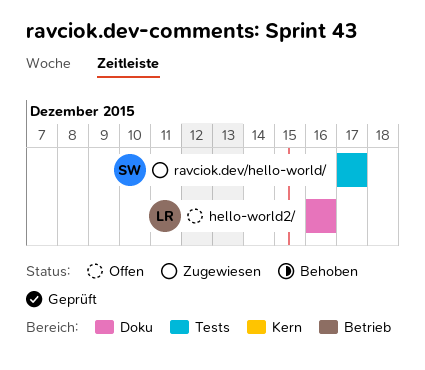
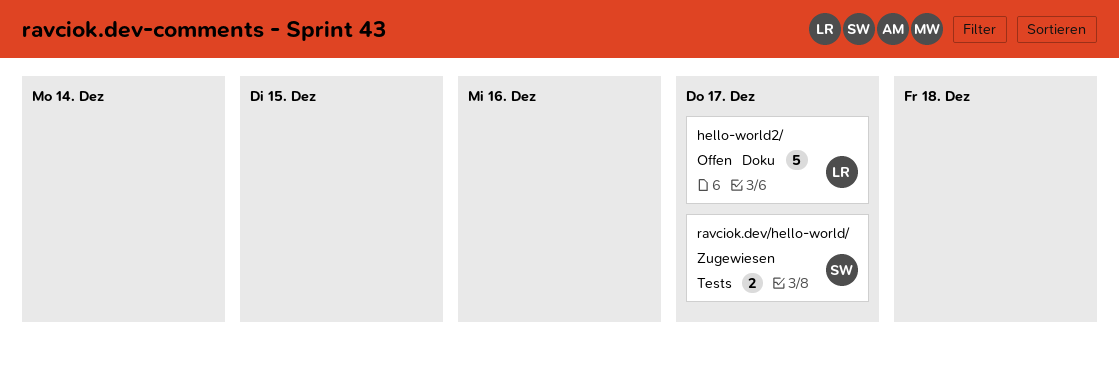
hello-world2/, due: Dec 16 -> Dec 17

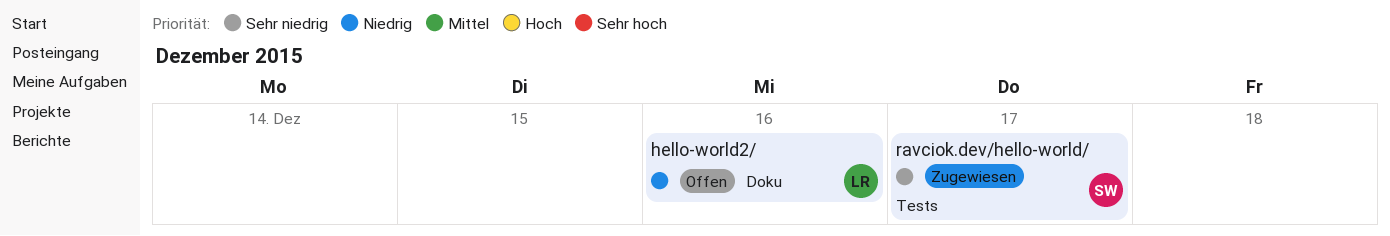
hello-world2/, due: Dec 17 -> Dec 16

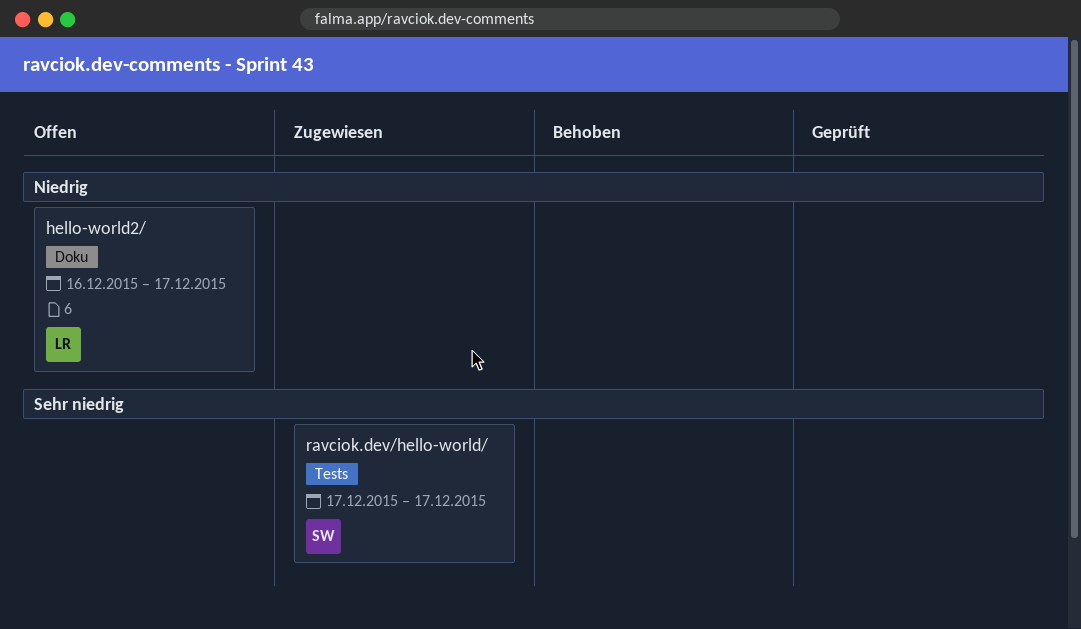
hello-world2/, due: Dec 16 -> Dec 17

